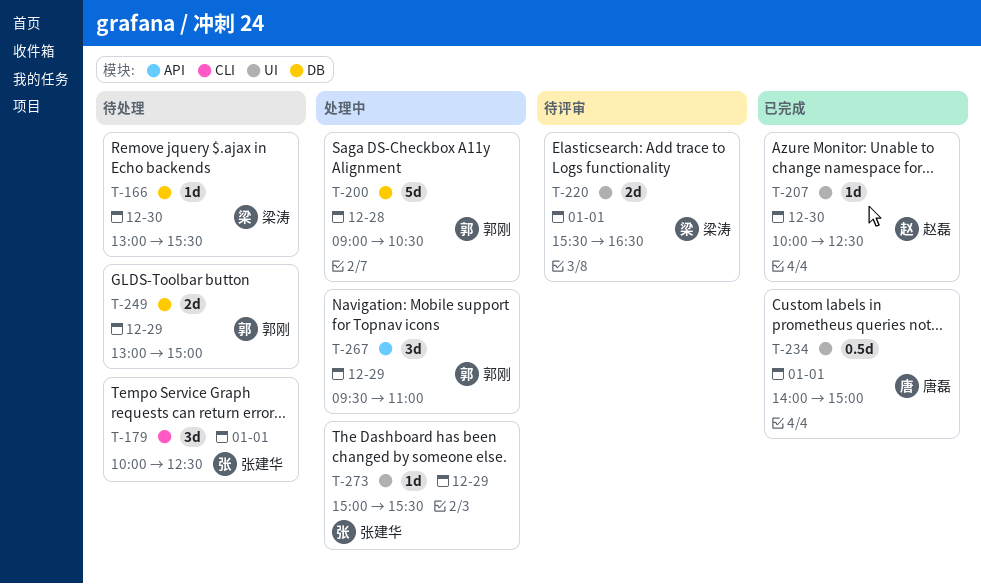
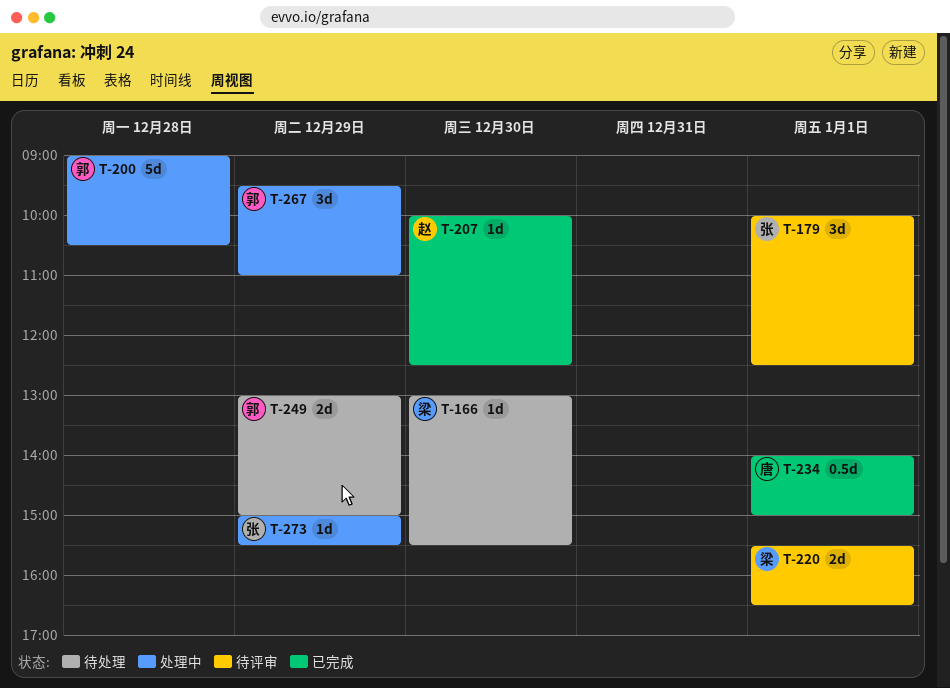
T-179, status: 待处理 -> 待评审

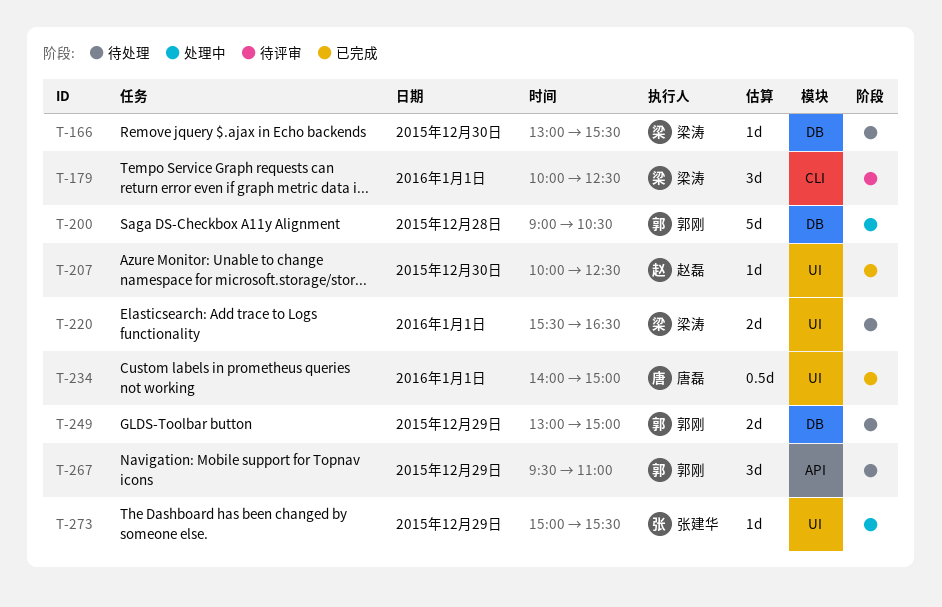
T-179, owner: 张建华 -> 梁涛
T-220, status: 待评审 -> 待处理
T-267, status: 处理中 -> 待处理

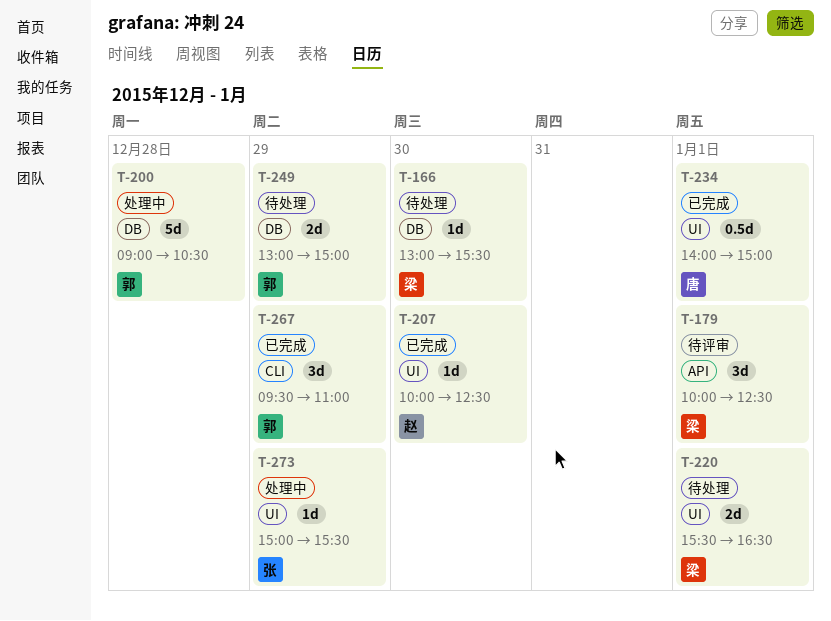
T-179, label: CLI -> API
T-267, status: 待处理 -> 已完成
T-267, label: API -> CLI

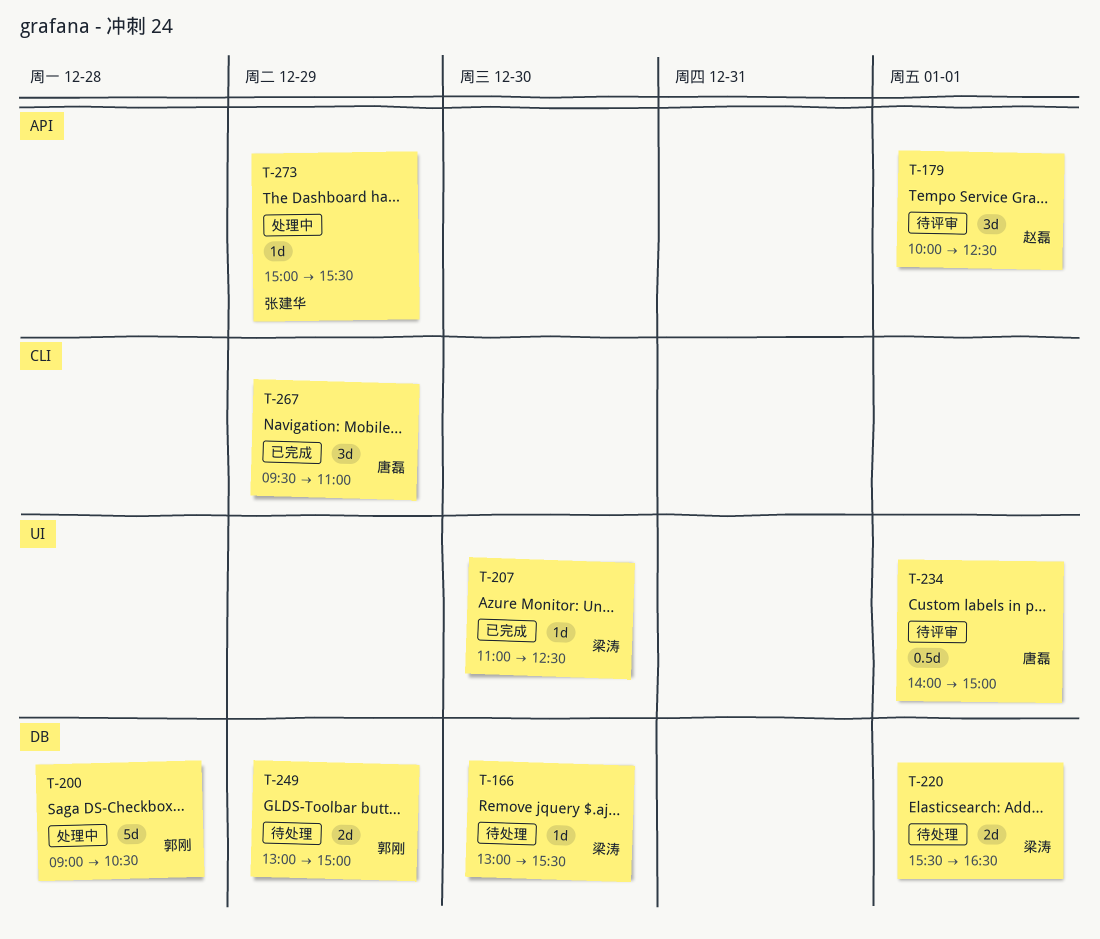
T-179, owner: 梁涛 -> 赵磊
T-207, owner: 赵磊 -> 梁涛
T-207, begins: 10:00 -> 11:00
T-220, label: UI -> DB
T-234, status: 已完成 -> 待评审
T-267, owner: 郭刚 -> 唐磊
T-273, label: UI -> API

